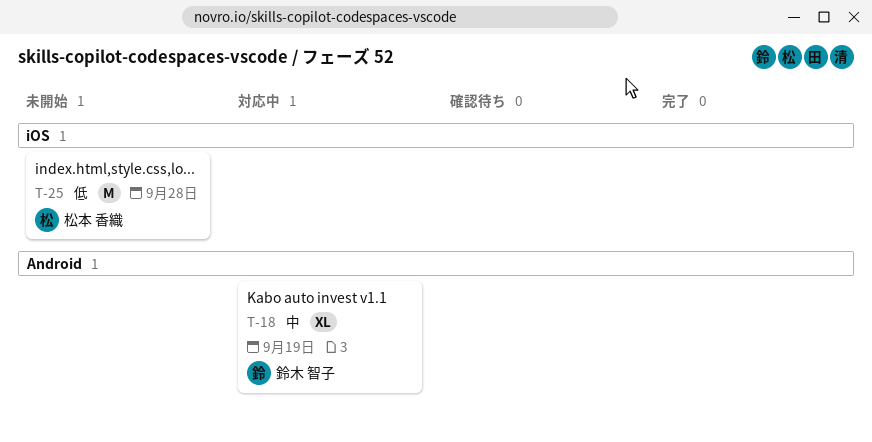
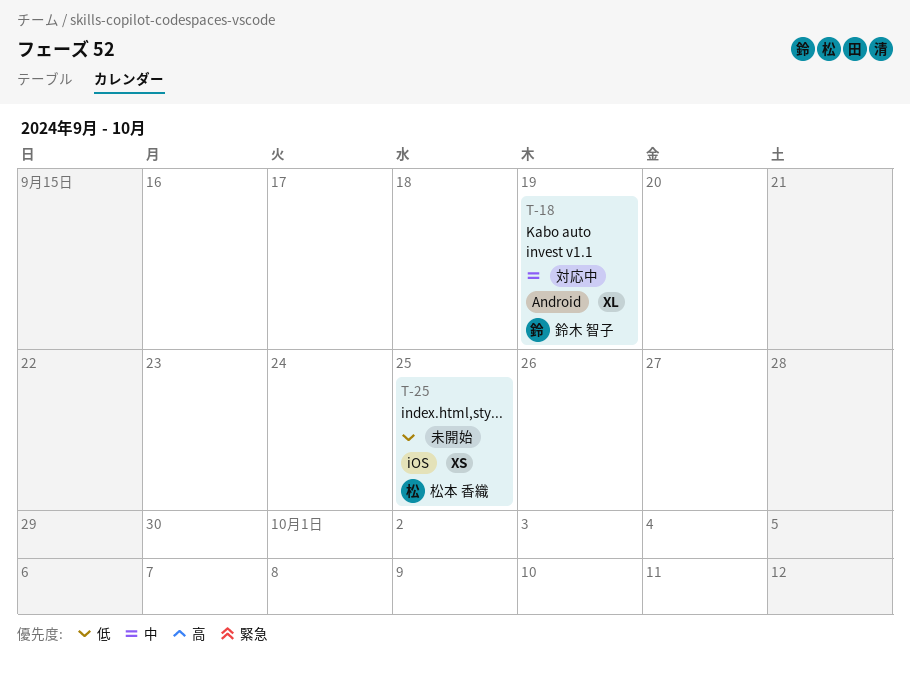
T-25, estimate: M -> XS
T-25, due: Sep 28 -> Sep 25

